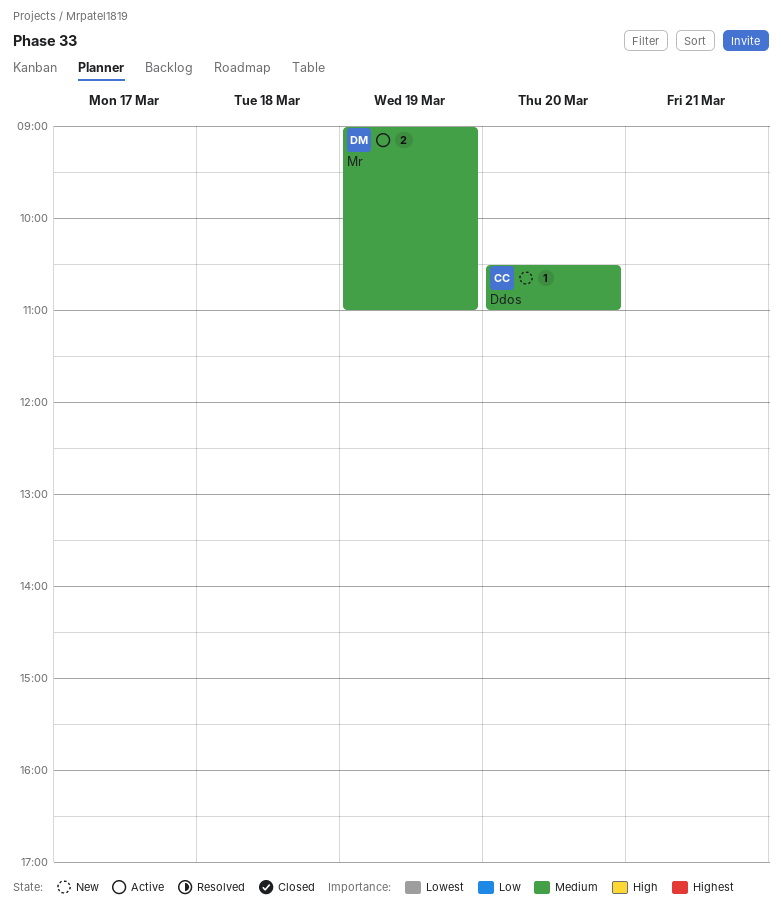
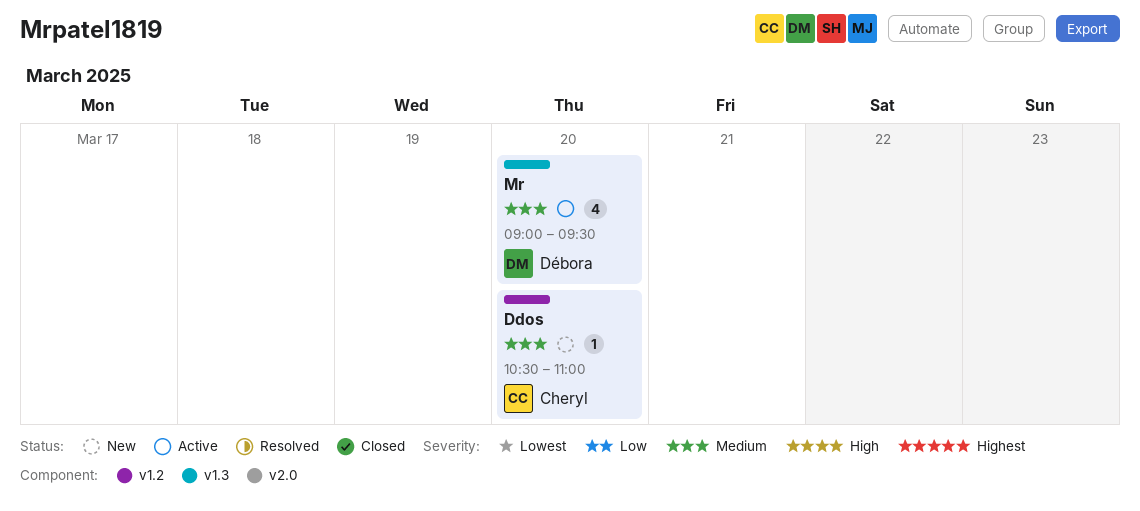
Mr, estimate: 2 -> 4
Mr, day: Mar 19 -> Mar 20
Mr, ends: 11:00 -> 09:30

